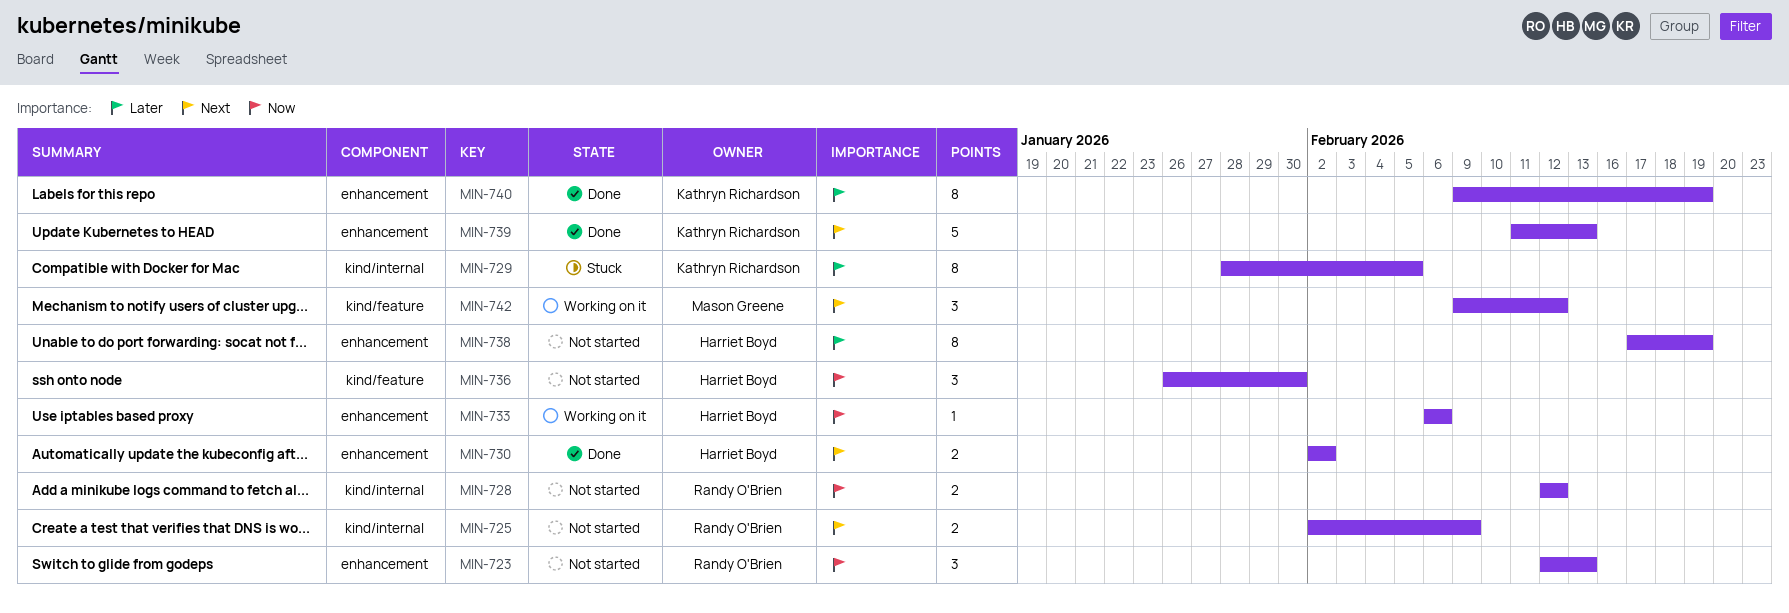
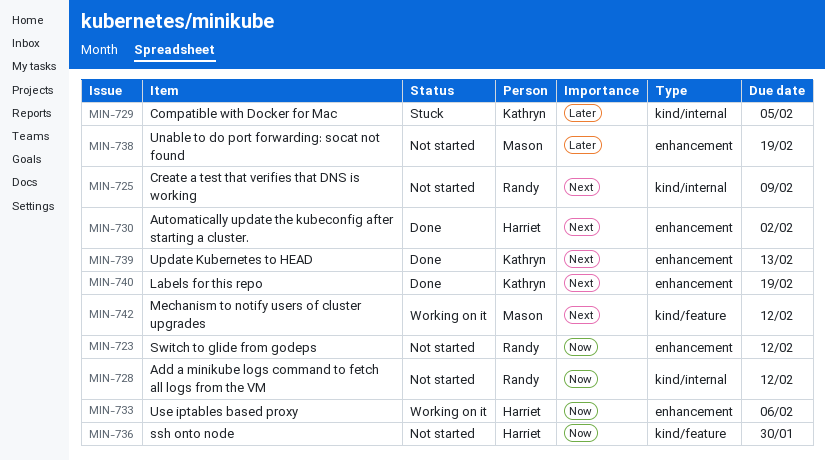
MIN-723, due: Feb 13 -> Feb 12
MIN-738, owner: Harriet Boyd -> Mason Greene
MIN-740, priority: Later -> Next

